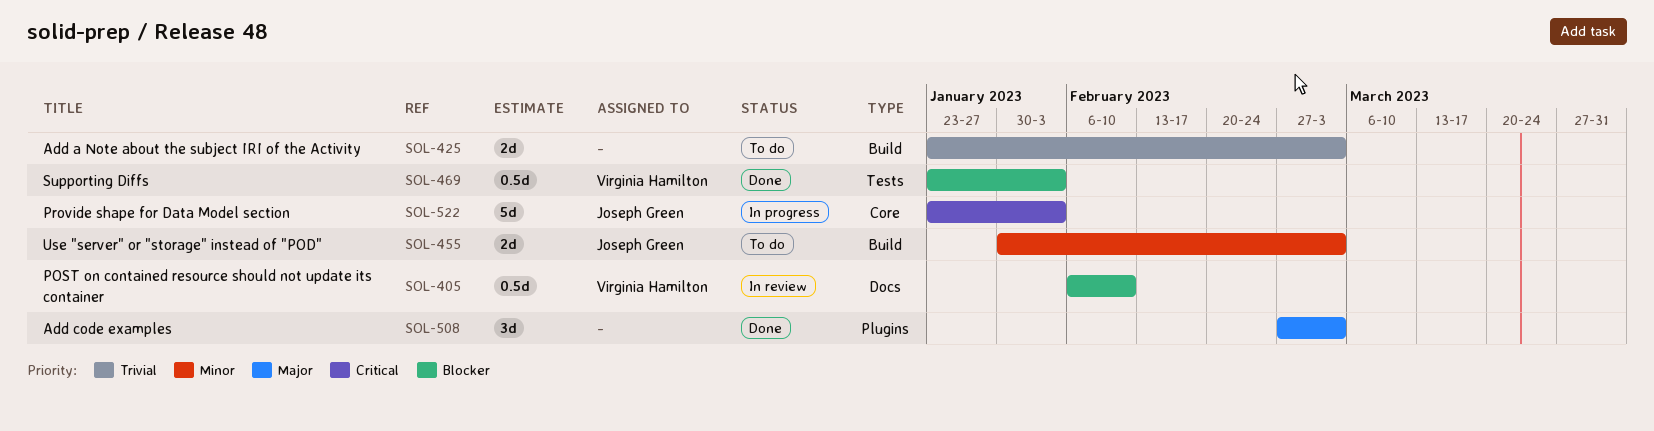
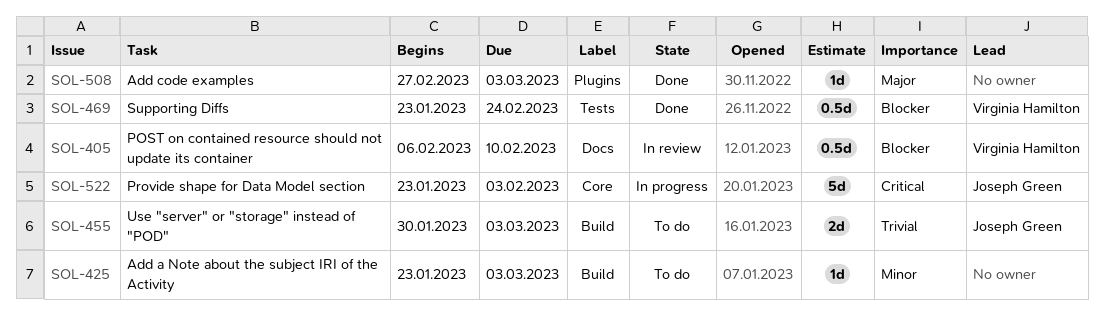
SOL-425, priority: Trivial -> Minor
SOL-425, estimate: 2d -> 1d
SOL-455, priority: Minor -> Trivial
SOL-469, due: Feb 3 -> Feb 24
SOL-508, estimate: 3d -> 1d

